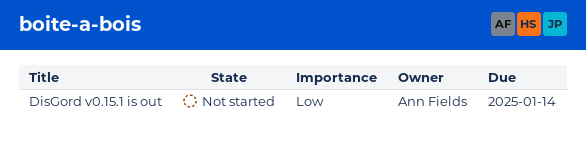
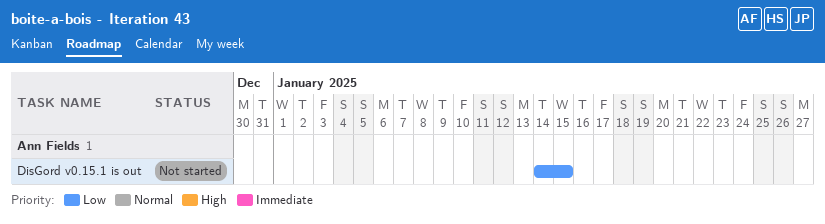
DisGord v0.15.1 is out, due: Jan 14 -> Jan 15

